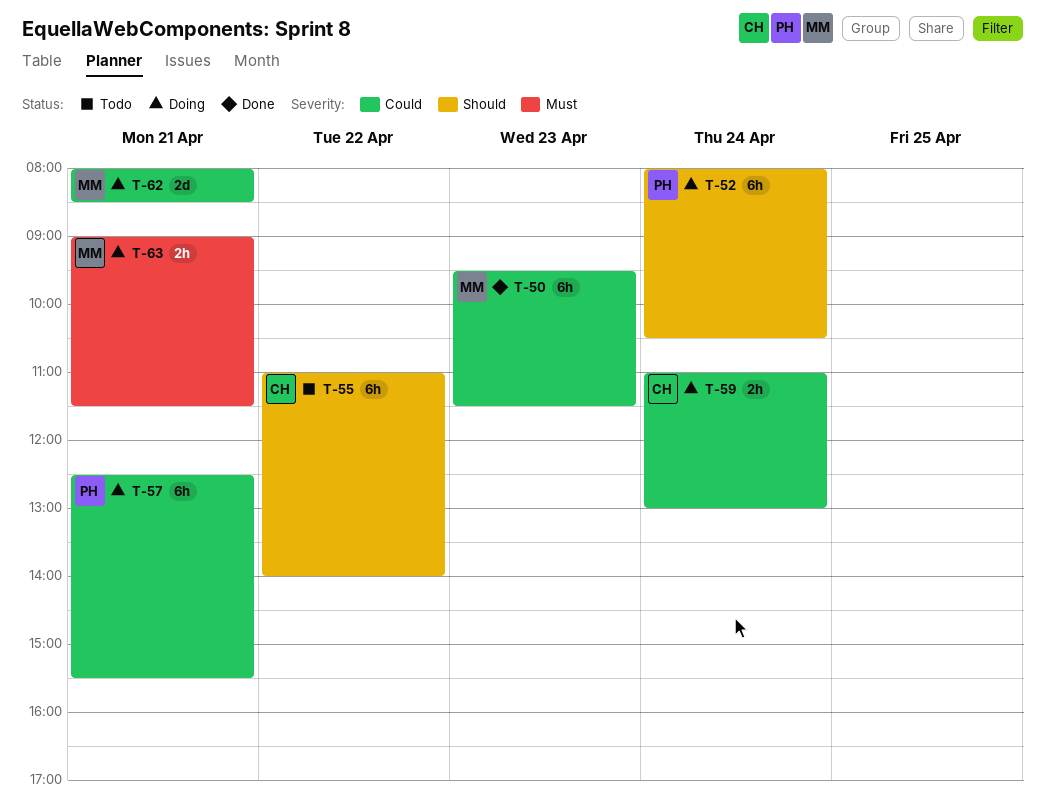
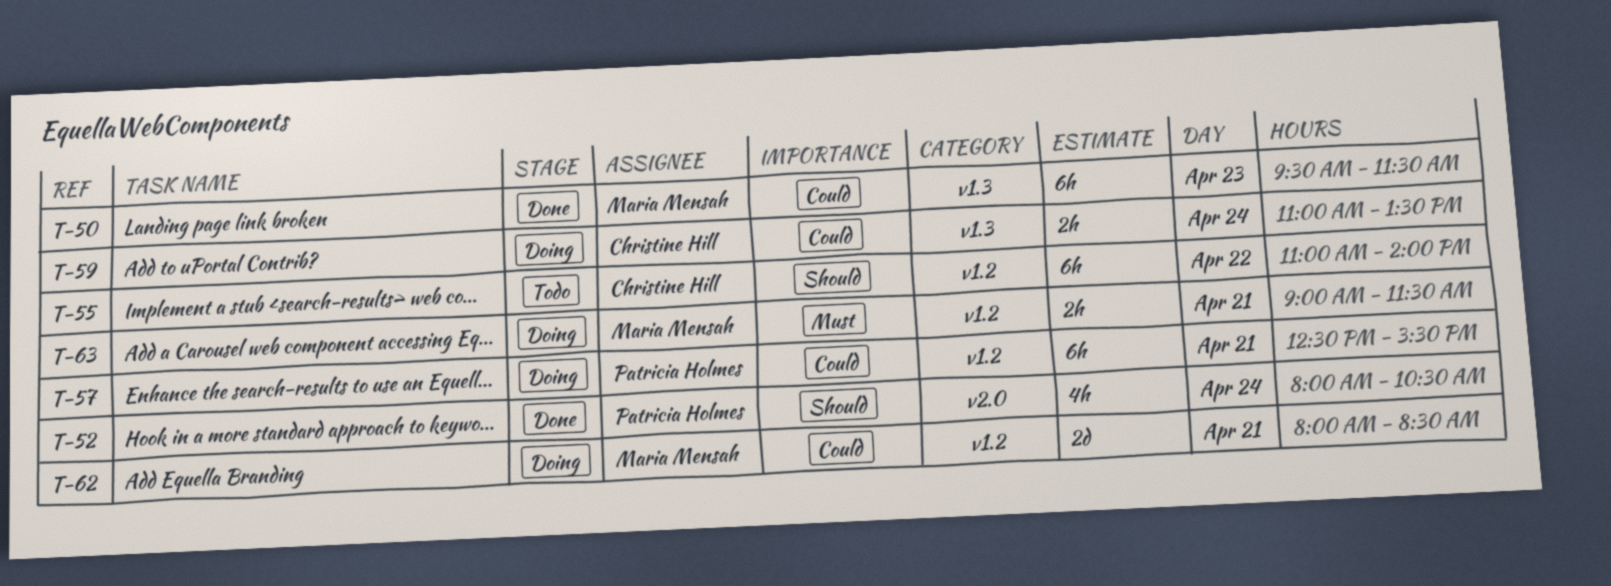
T-52, status: Doing -> Done
T-52, estimate: 6h -> 4h
T-59, ends: 13:00 -> 13:30

